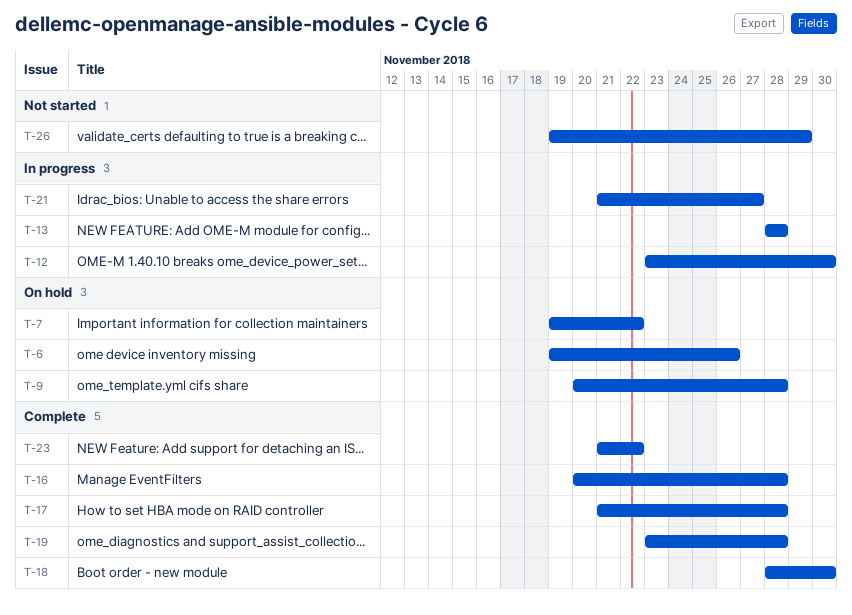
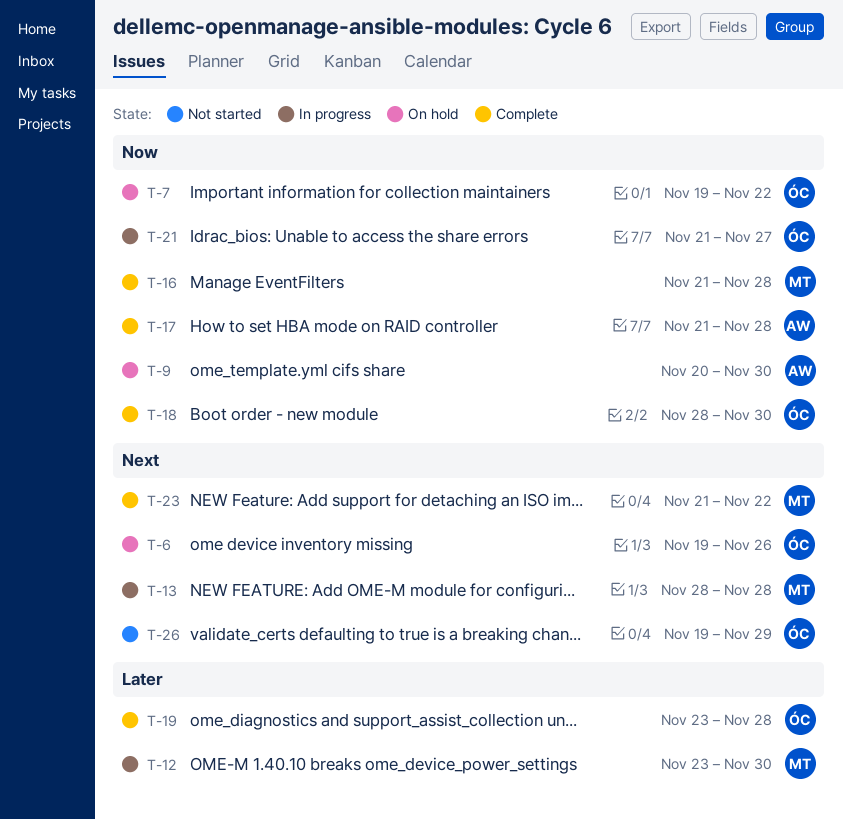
T-9, due: Nov 28 -> Nov 30
T-16, start: Nov 20 -> Nov 21

